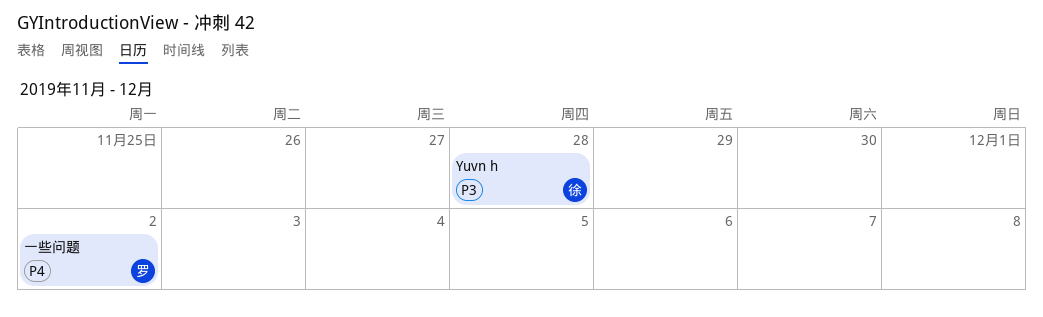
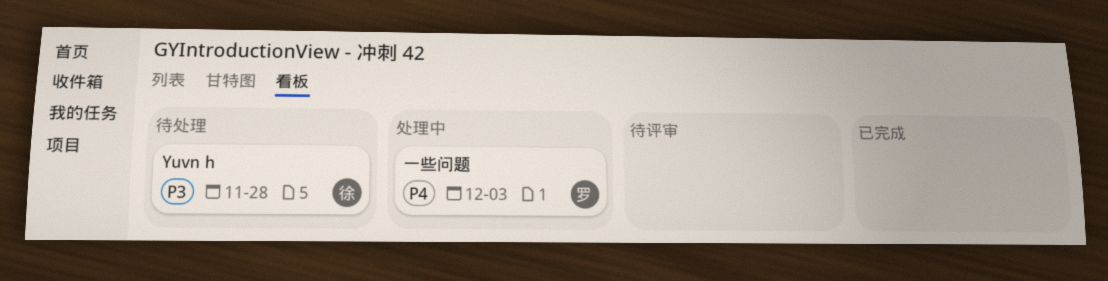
一些问题, due: Dec 2 -> Dec 3

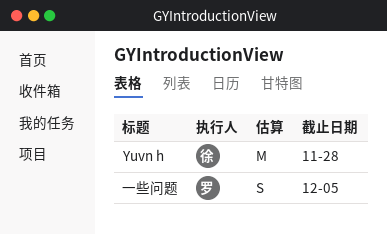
一些问题, due: Dec 3 -> Dec 5

